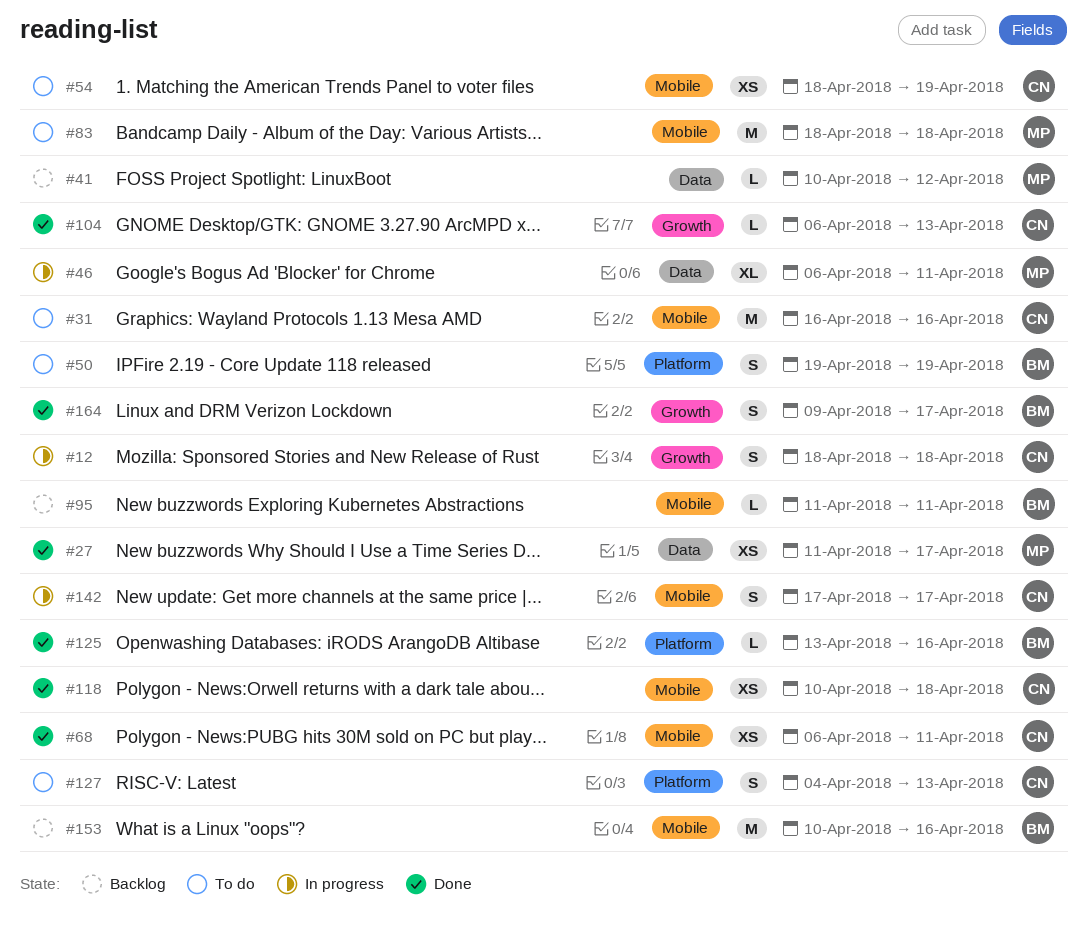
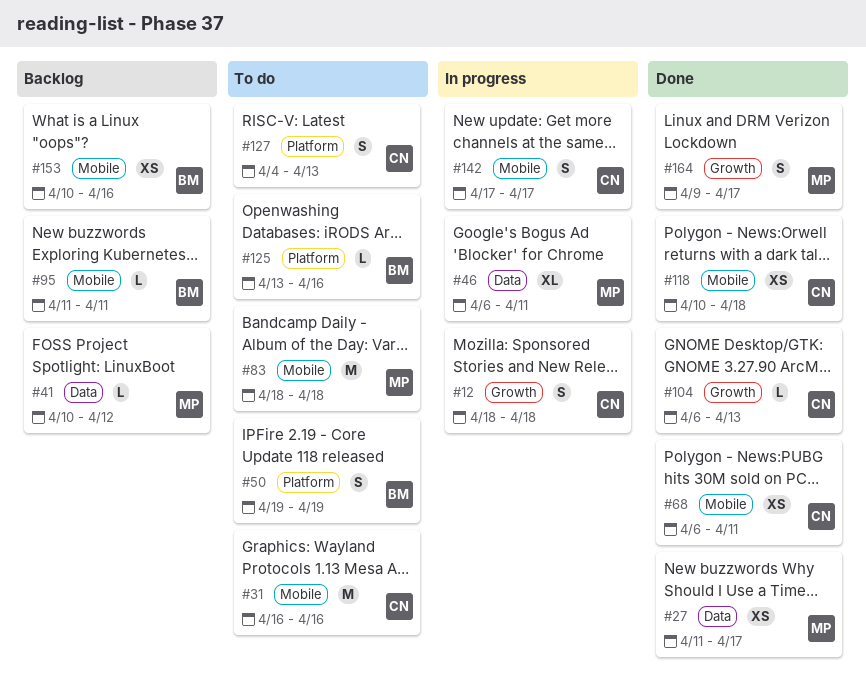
#54: present -> none
#125, status: Done -> To do
#153, estimate: M -> XS
#164, owner: BM -> MP

